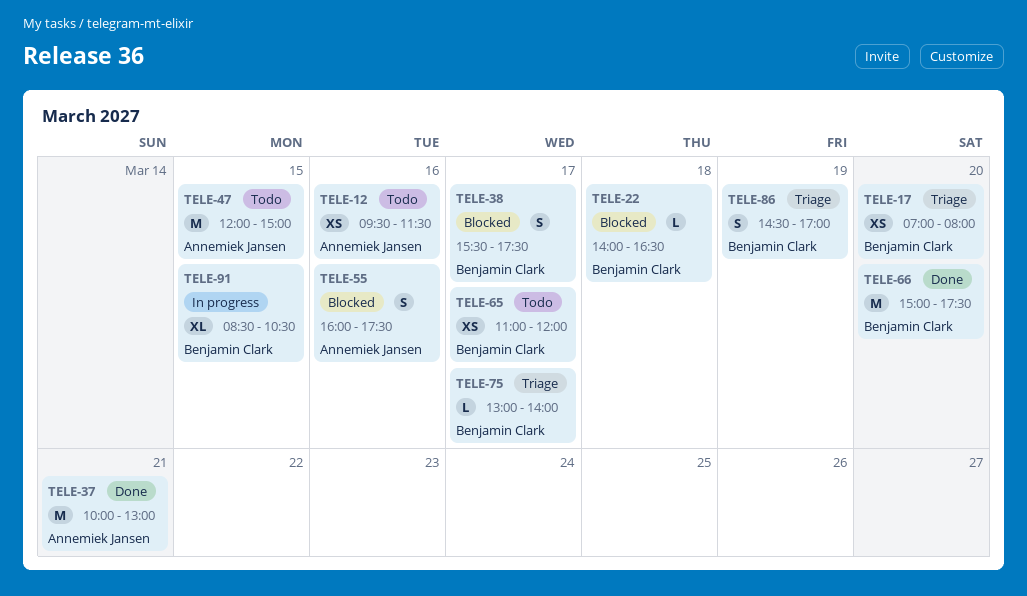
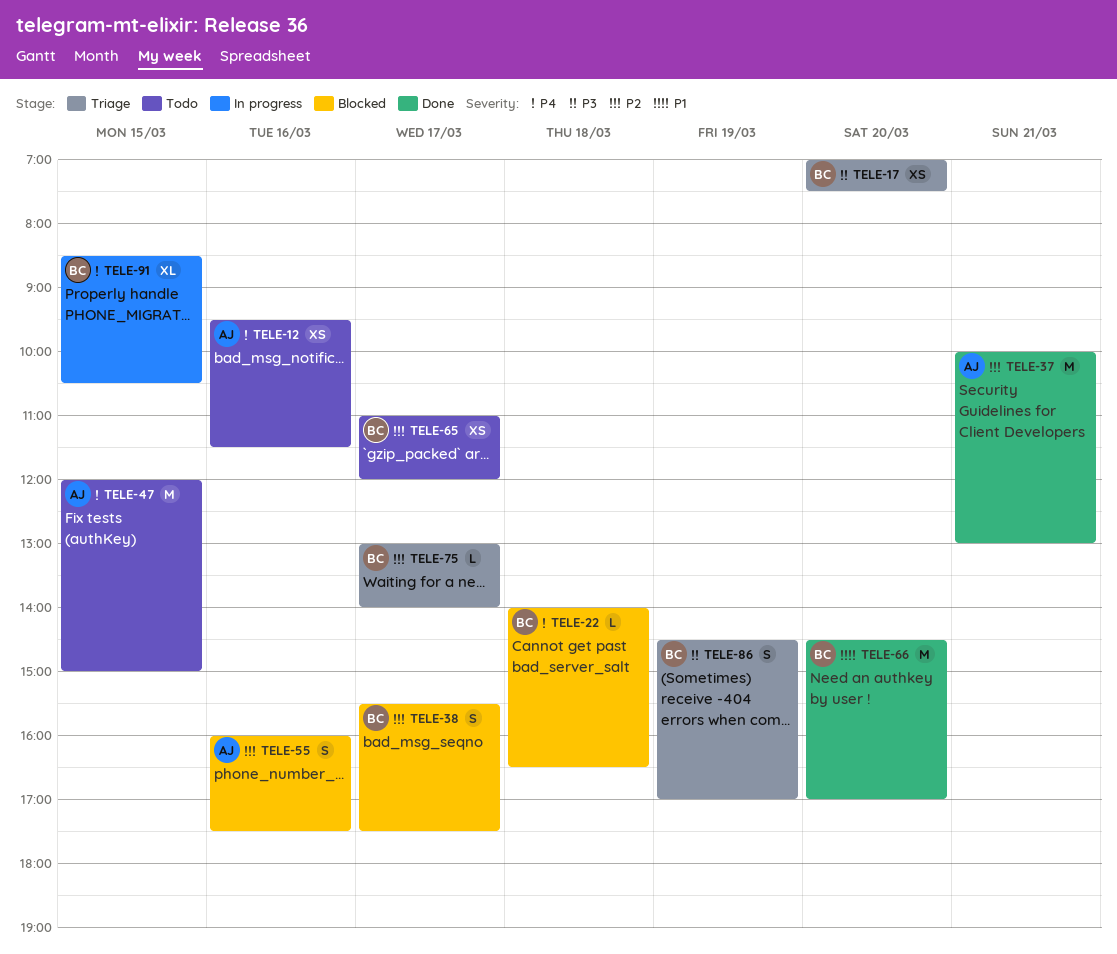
TELE-17, ends: 08:00 -> 07:30
TELE-66, begins: 15:00 -> 14:30
TELE-66, ends: 17:30 -> 17:00

